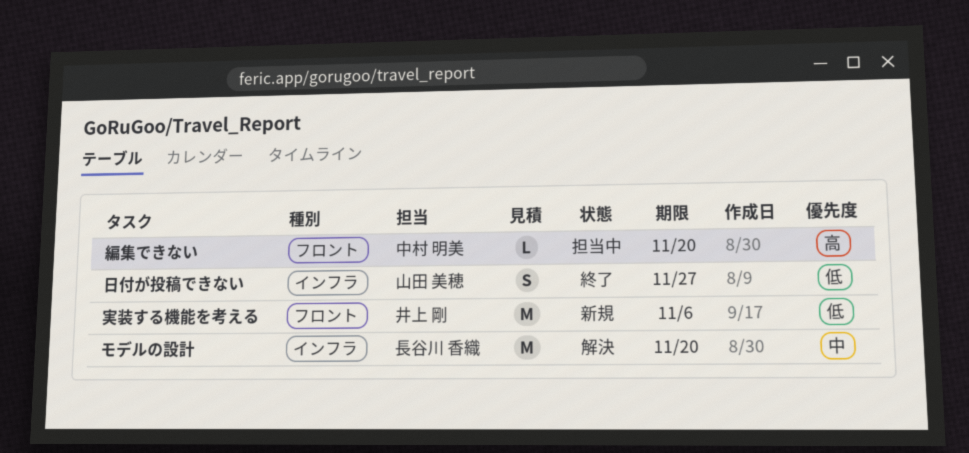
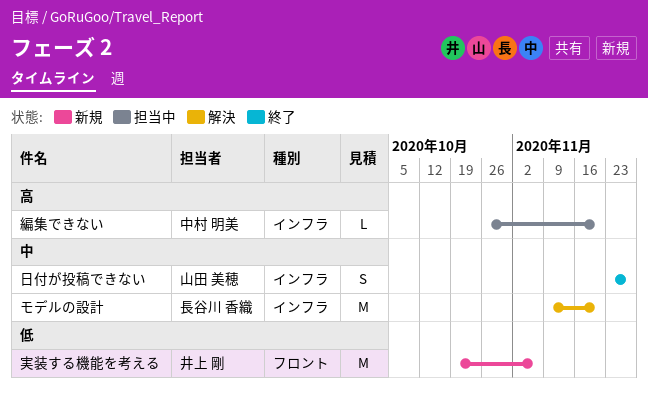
日付が投稿できない, priority: 低 -> 中
編集できない, label: フロント -> インフラ

